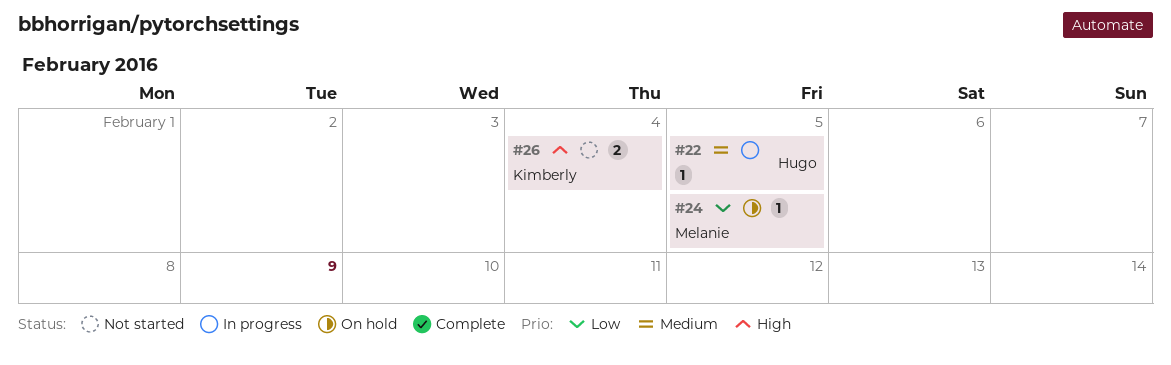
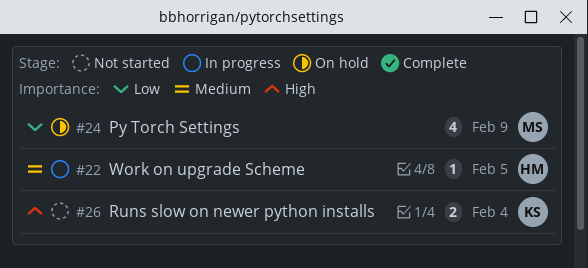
#24, estimate: 1 -> 4
#24, due: Feb 5 -> Feb 9

